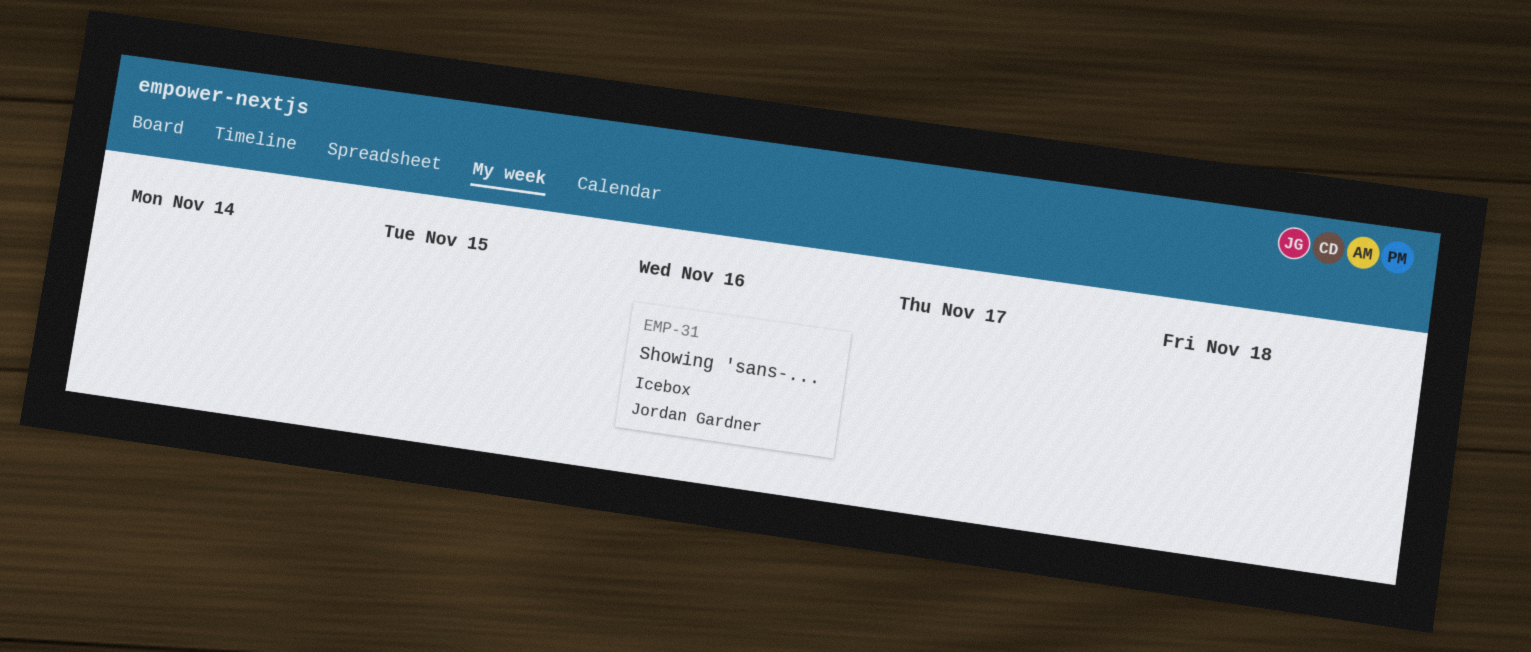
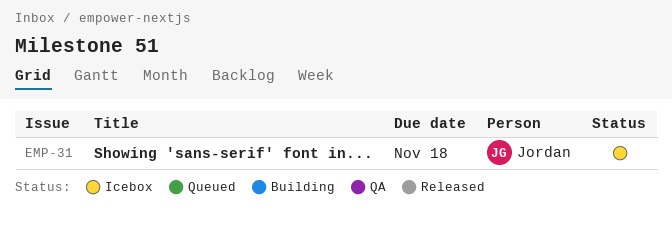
EMP-31, due: Nov 16 -> Nov 18

